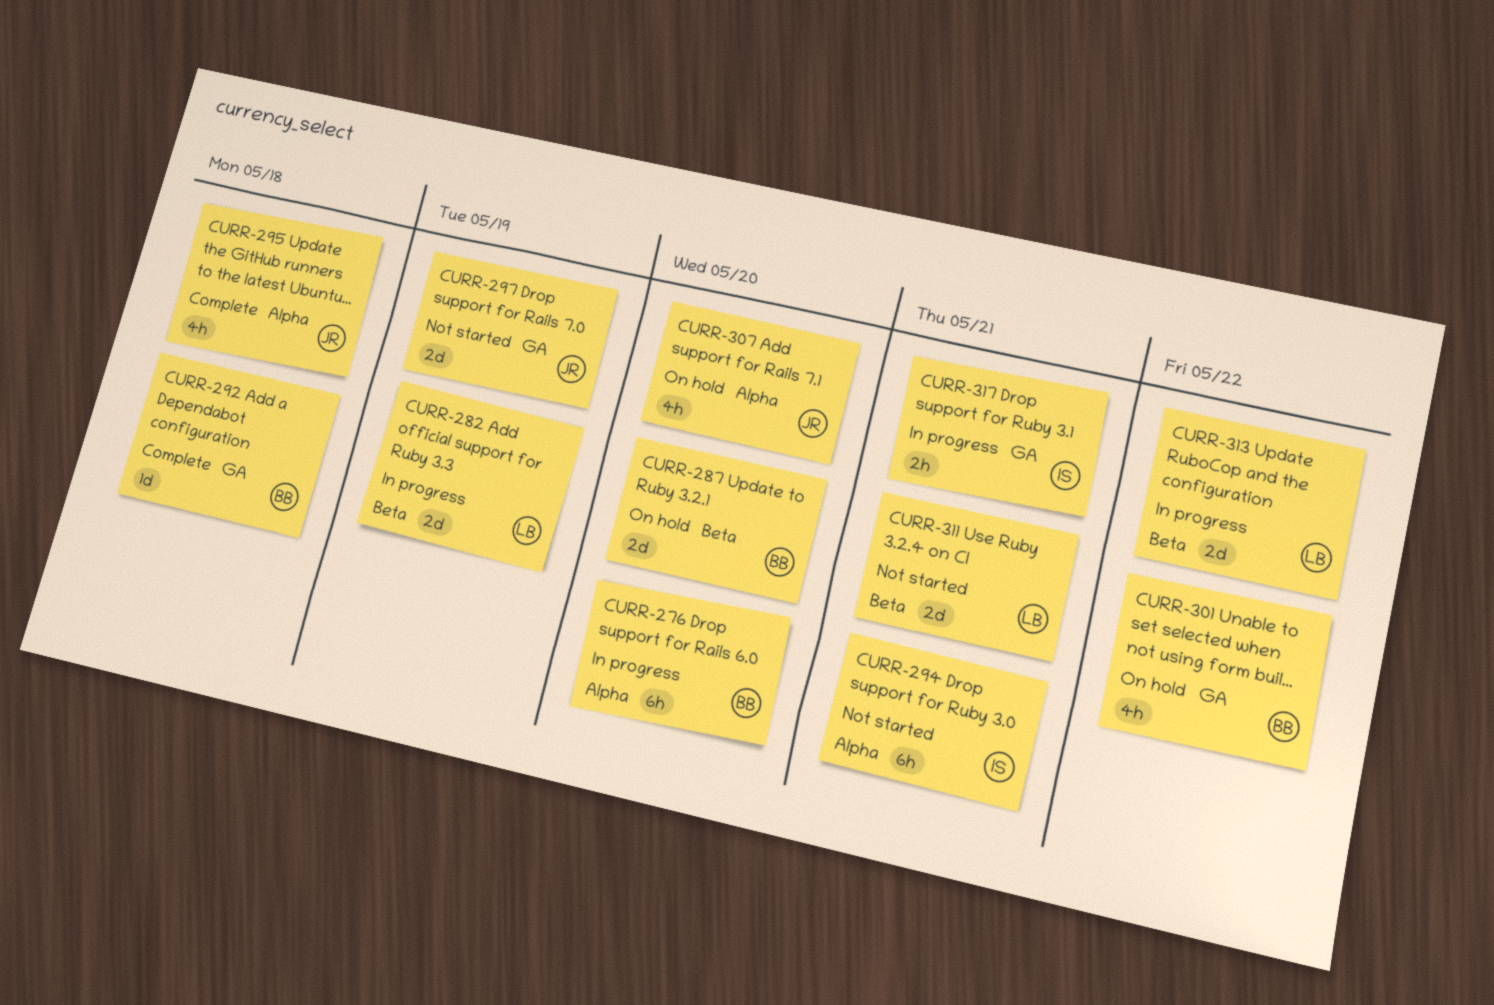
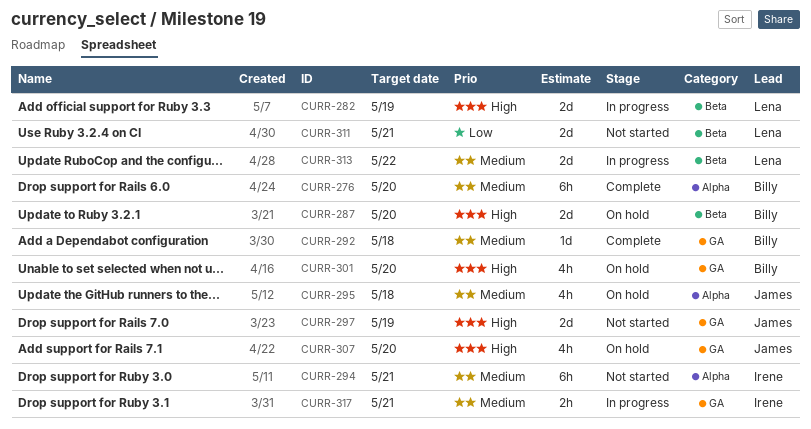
CURR-276, status: In progress -> Complete
CURR-295, status: Complete -> On hold
CURR-301, due: May 22 -> May 20
CURR-307, label: Alpha -> GA

